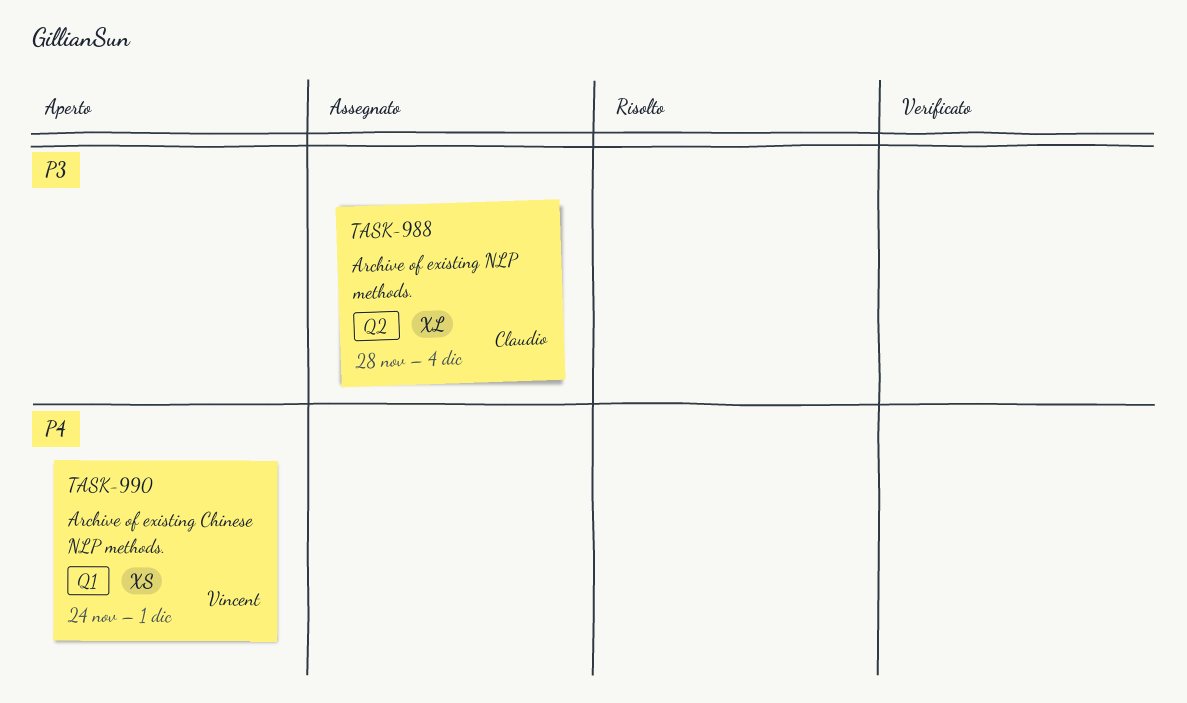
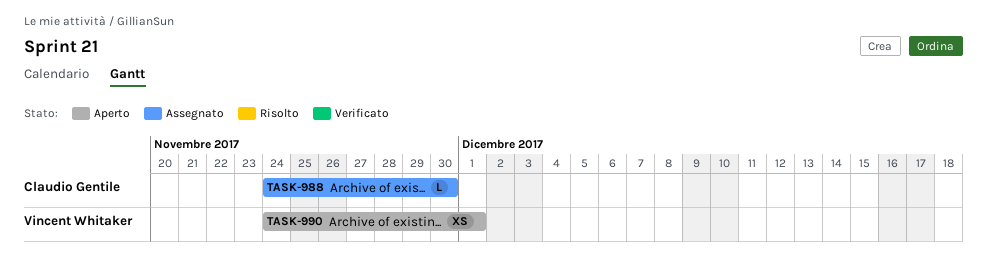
TASK-988, estimate: XL -> L
TASK-988, start: Nov 28 -> Nov 24
TASK-988, due: Dec 4 -> Nov 30

